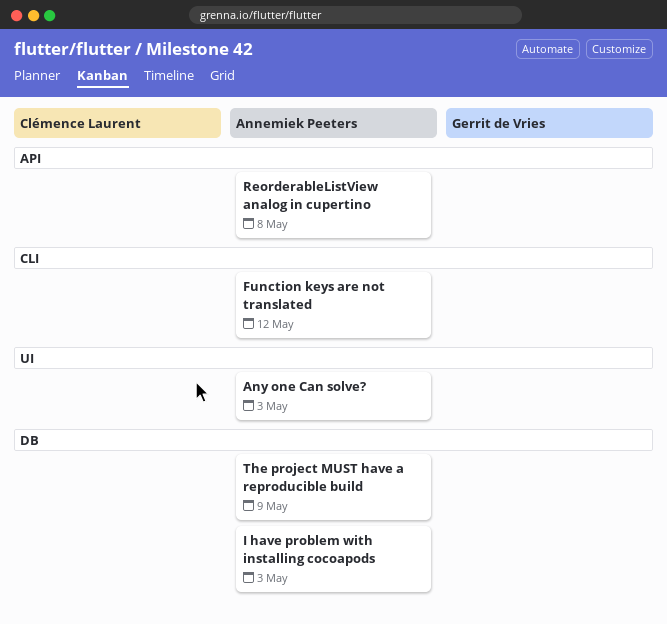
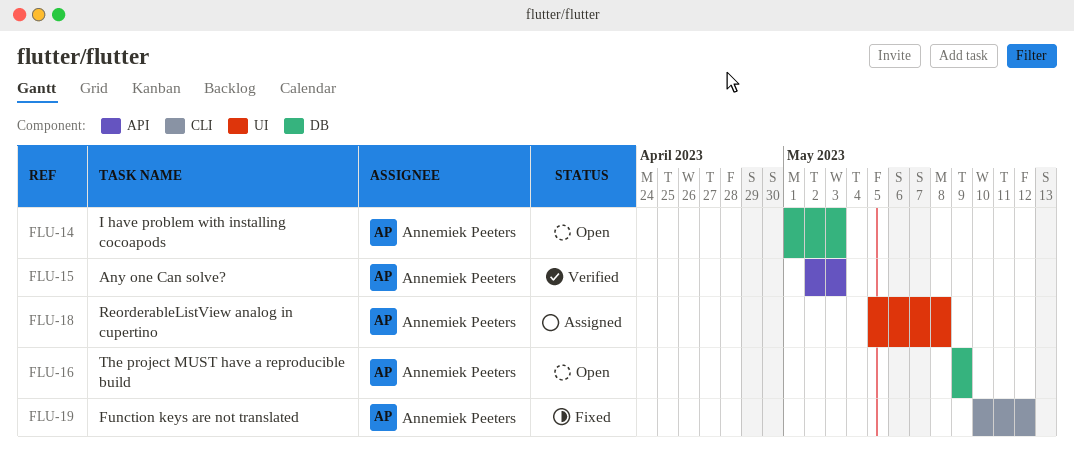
Any one Can solve?, label: UI -> API
ReorderableListView analog in cupertino, label: API -> UI

